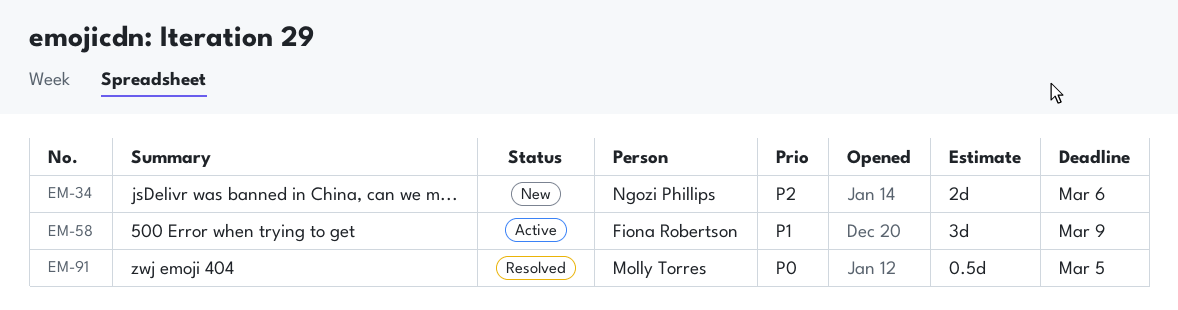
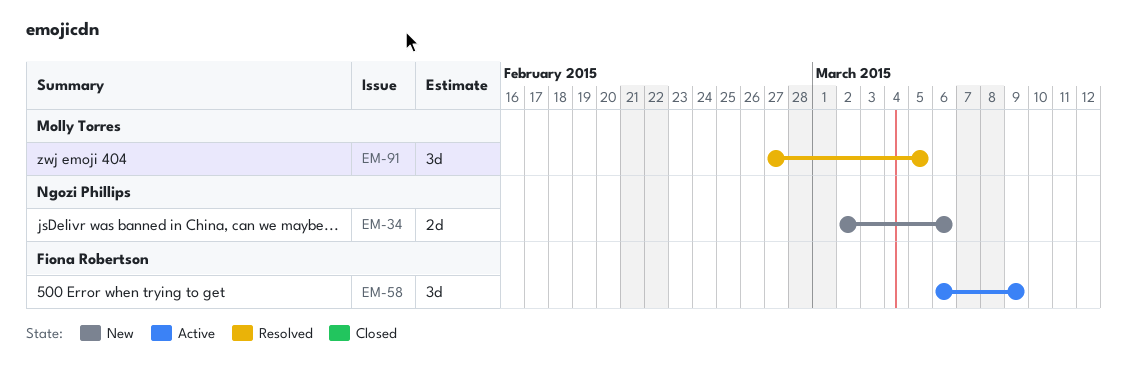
EM-91, estimate: 0.5d -> 3d

